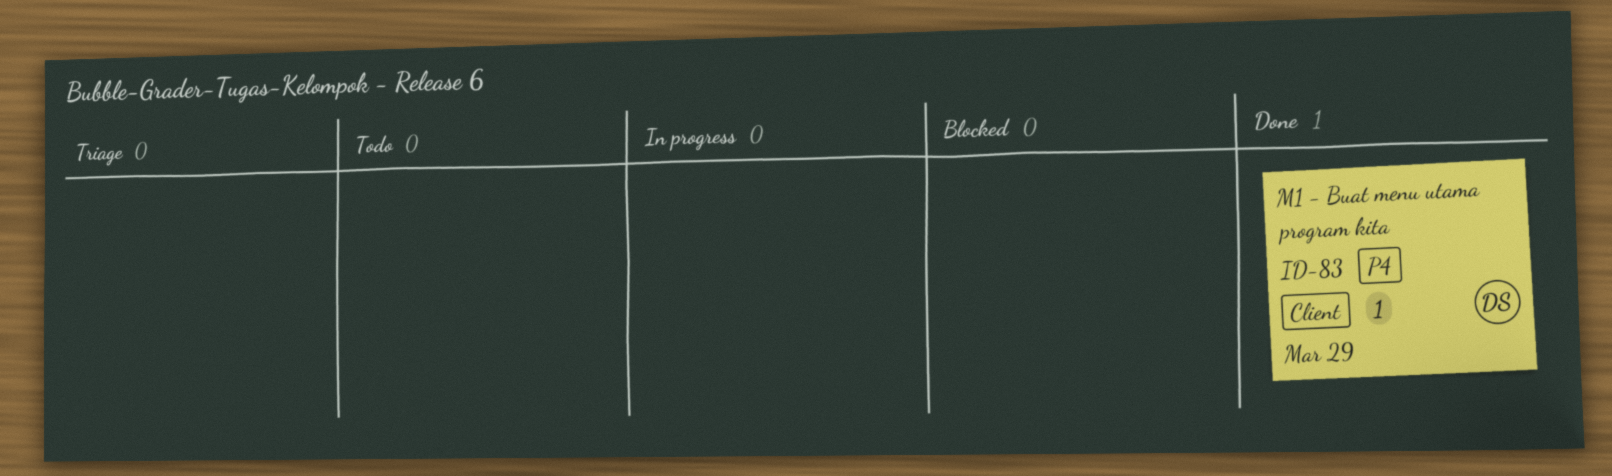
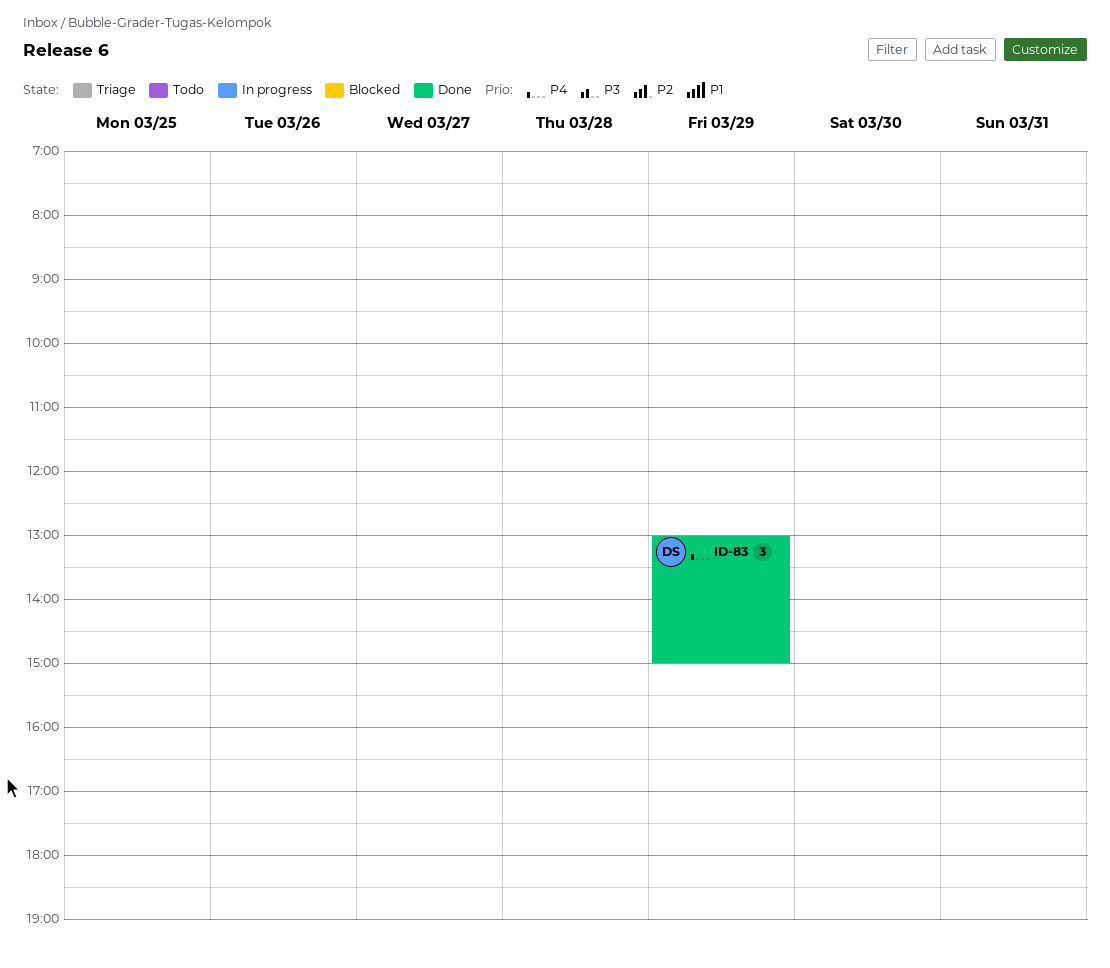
ID-83, estimate: 1 -> 3

